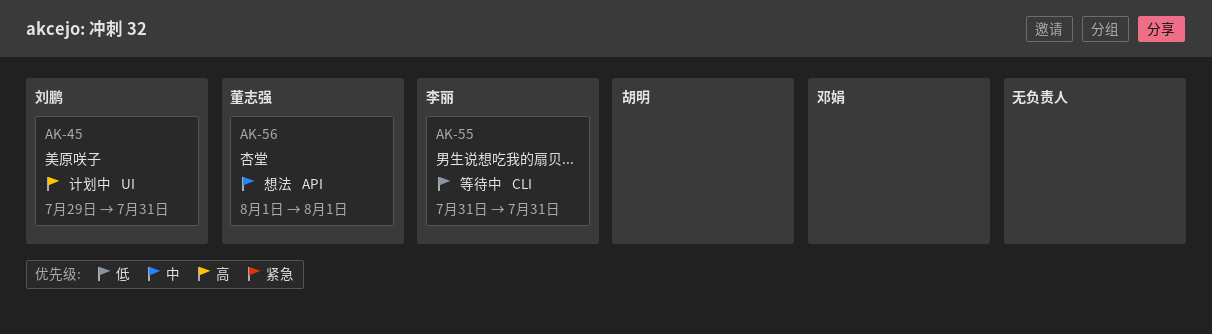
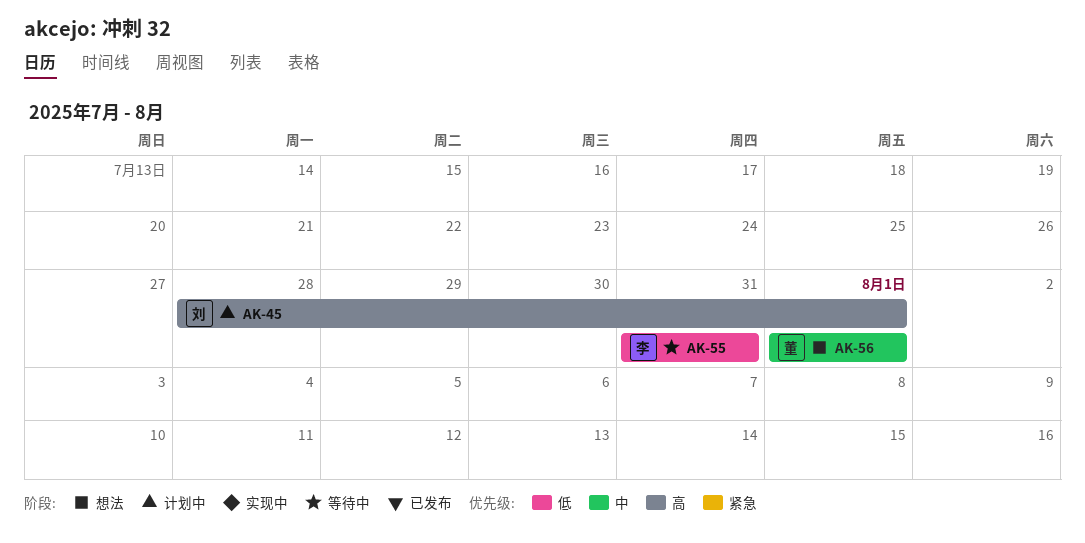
AK-45, start: Jul 29 -> Jul 28
AK-45, due: Jul 31 -> Aug 1

